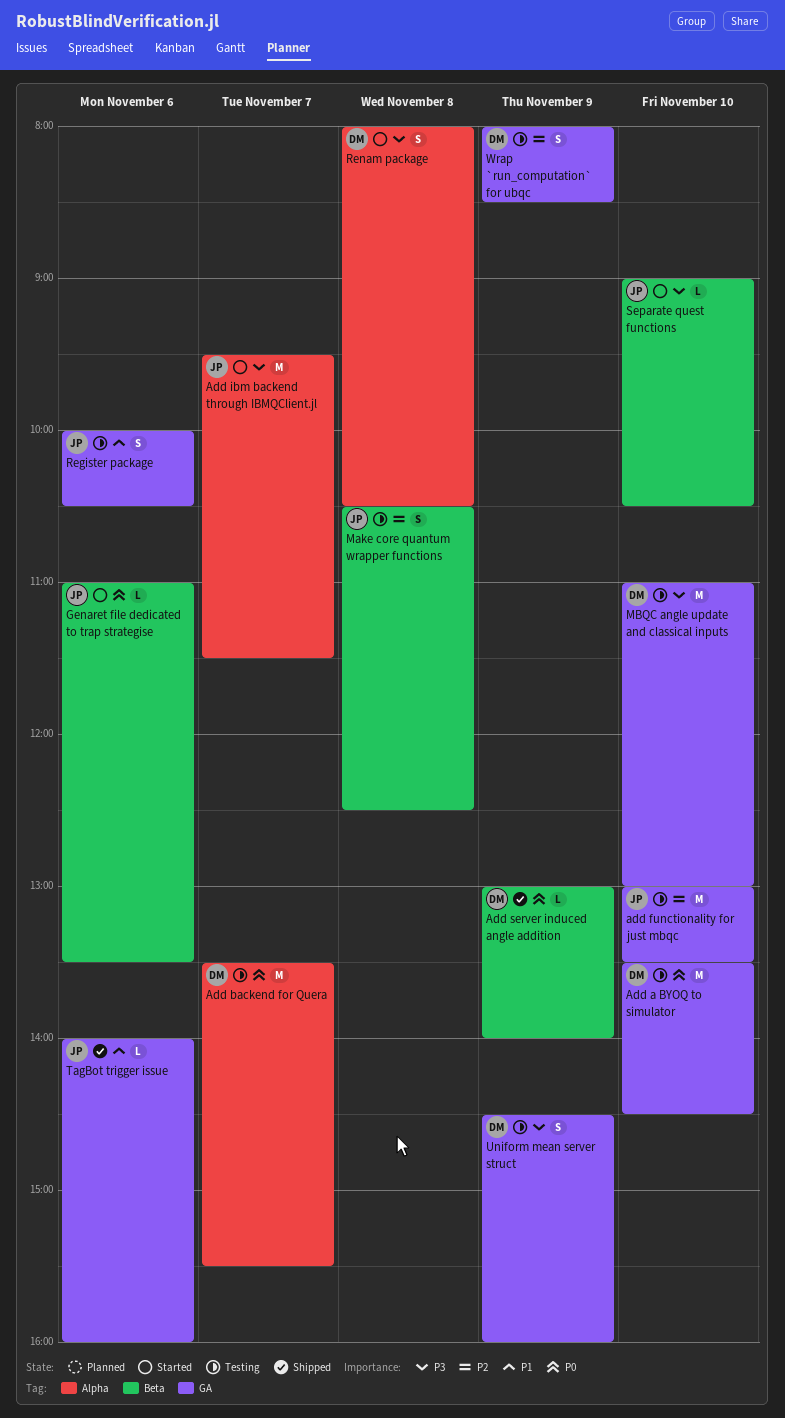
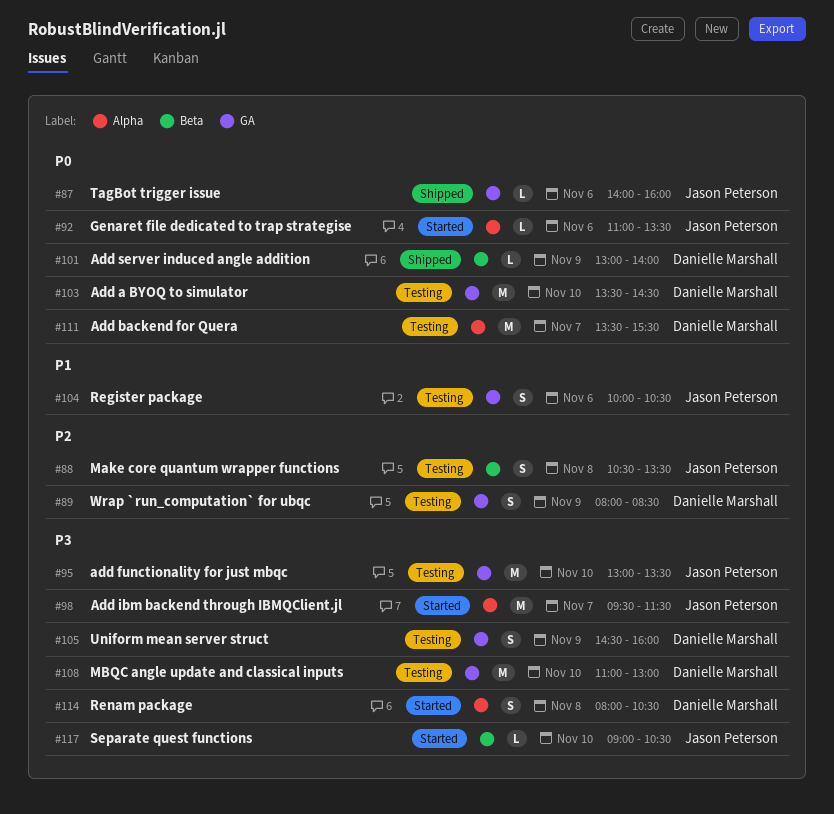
add functionality for just mbqc, priority: P2 -> P3
Genaret file dedicated to trap strategise, label: Beta -> Alpha
Make core quantum wrapper functions, ends: 12:30 -> 13:30
TagBot trigger issue, priority: P1 -> P0

